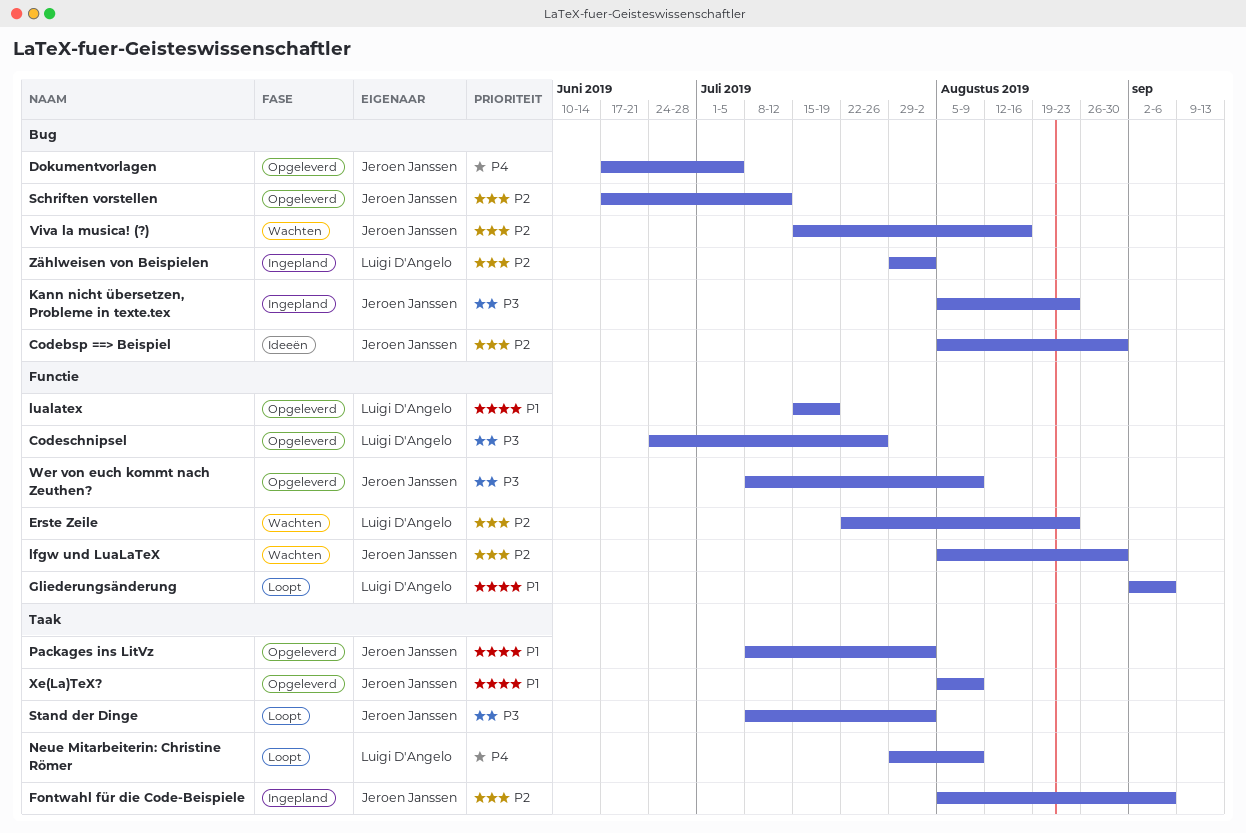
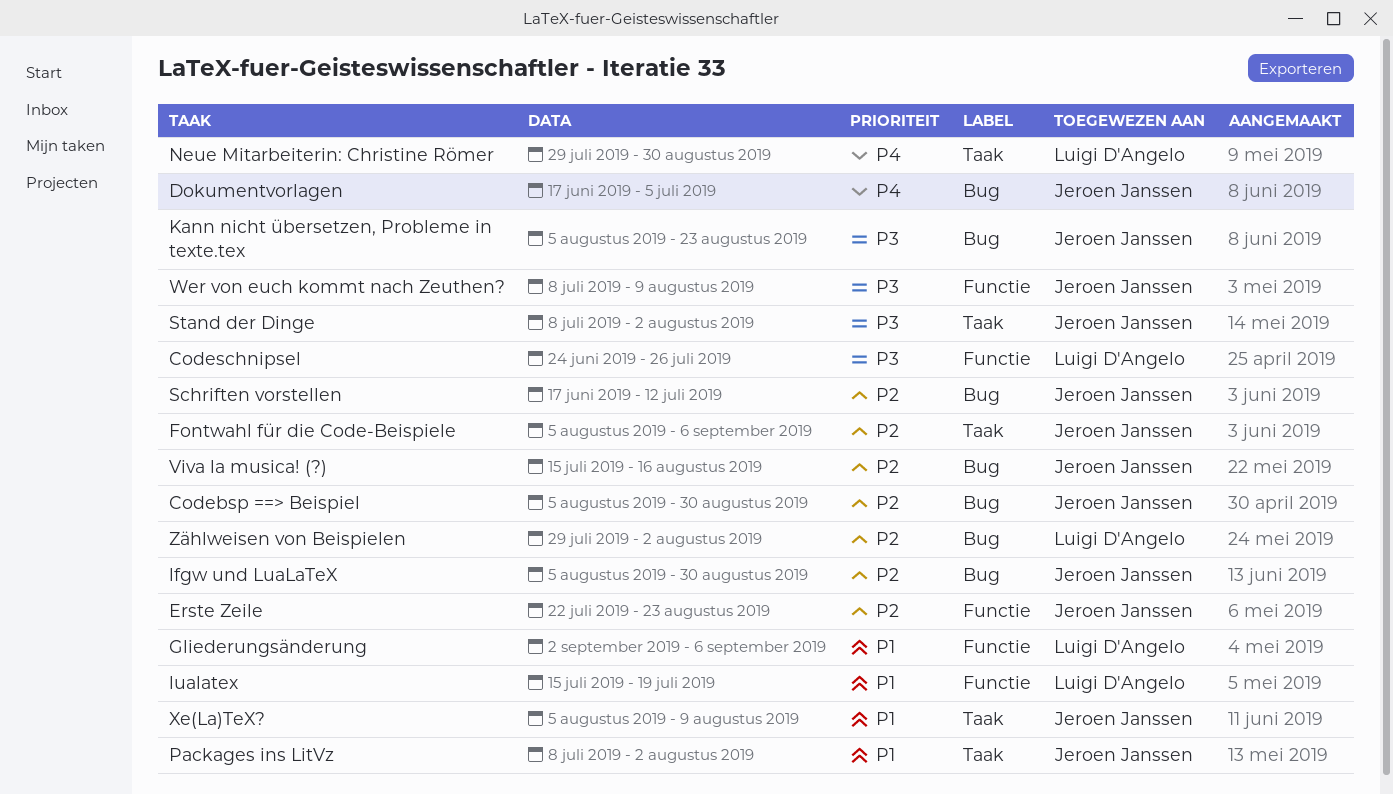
Erste Zeile, owner: Luigi D'Angelo -> Jeroen Janssen
lfgw und LuaLaTeX, label: Functie -> Bug
Neue Mitarbeiterin: Christine Römer, due: Aug 9 -> Aug 30

